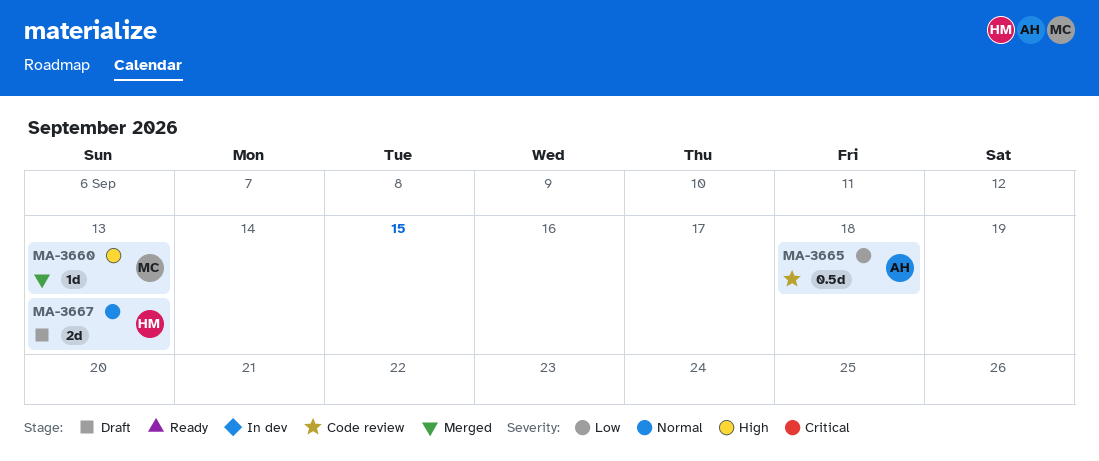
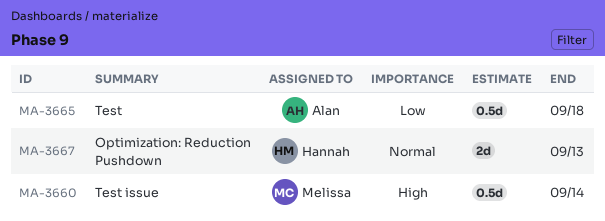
MA-3660, estimate: 1d -> 0.5d
MA-3660, due: Sep 13 -> Sep 14

